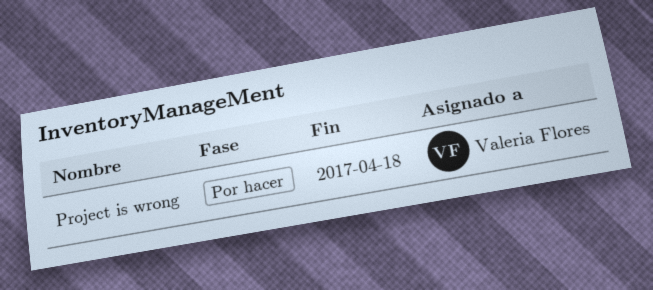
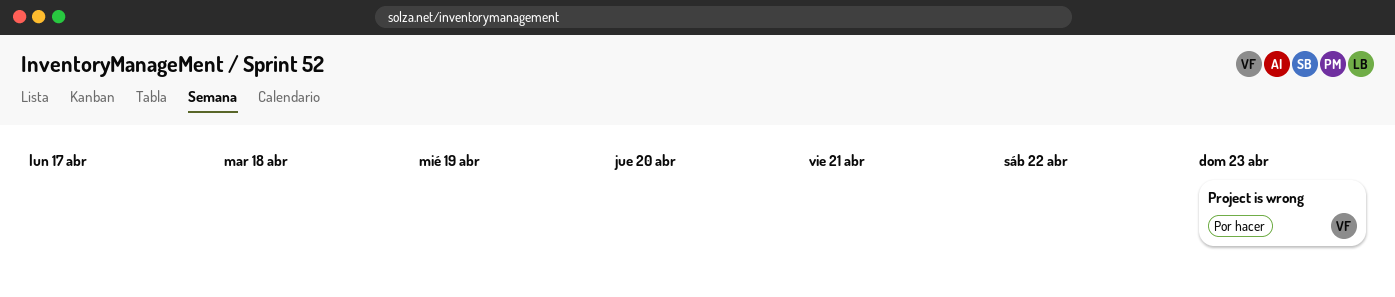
Project is wrong, due: Apr 18 -> Apr 23

